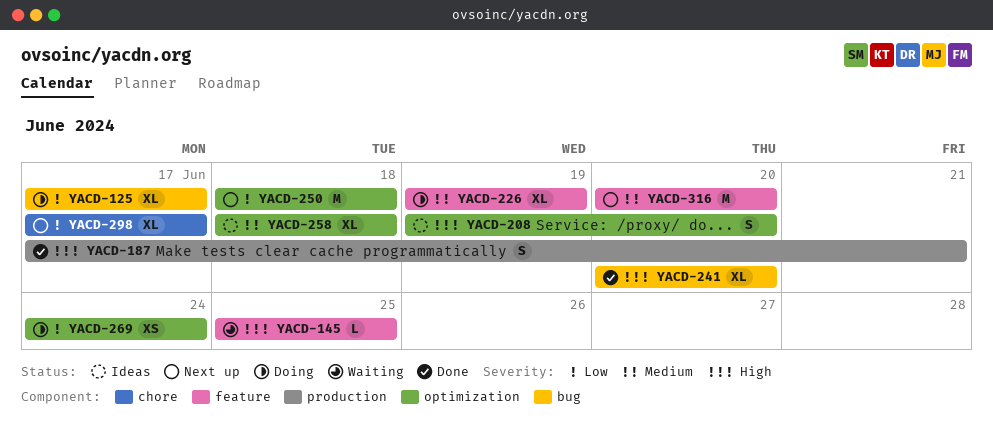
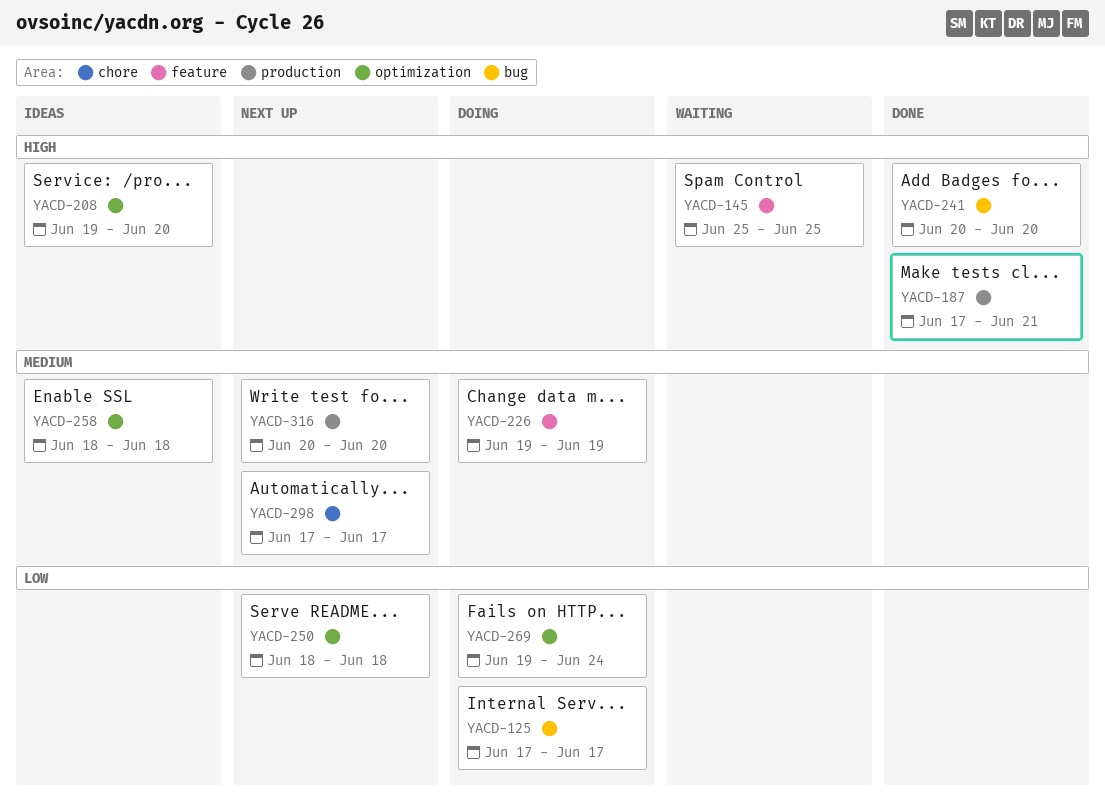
YACD-269, start: Jun 24 -> Jun 19
YACD-298, priority: Low -> Medium
YACD-316, label: feature -> production

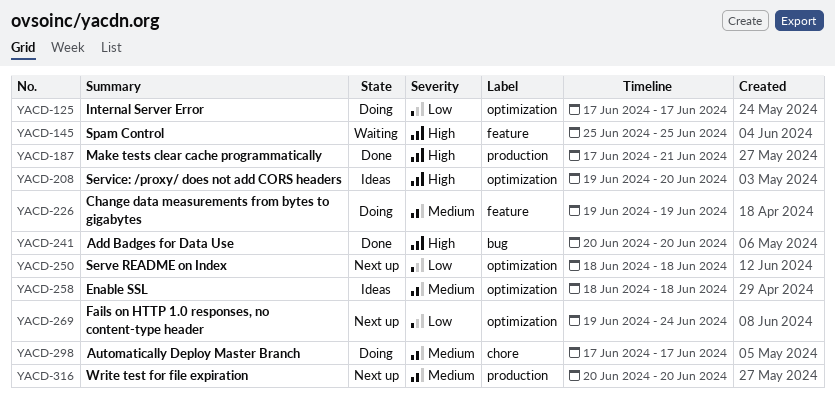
YACD-125, label: bug -> optimization
YACD-269, status: Doing -> Next up
YACD-298, status: Next up -> Doing

